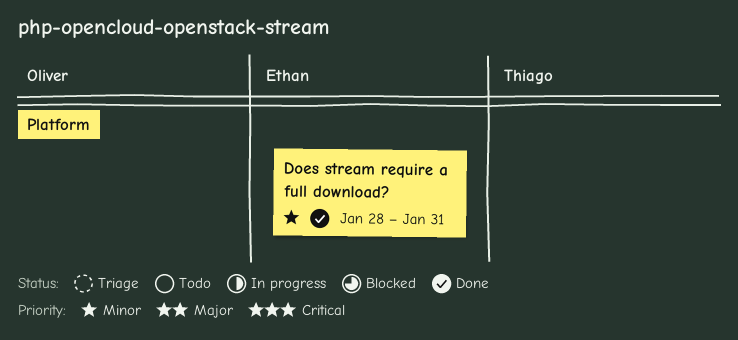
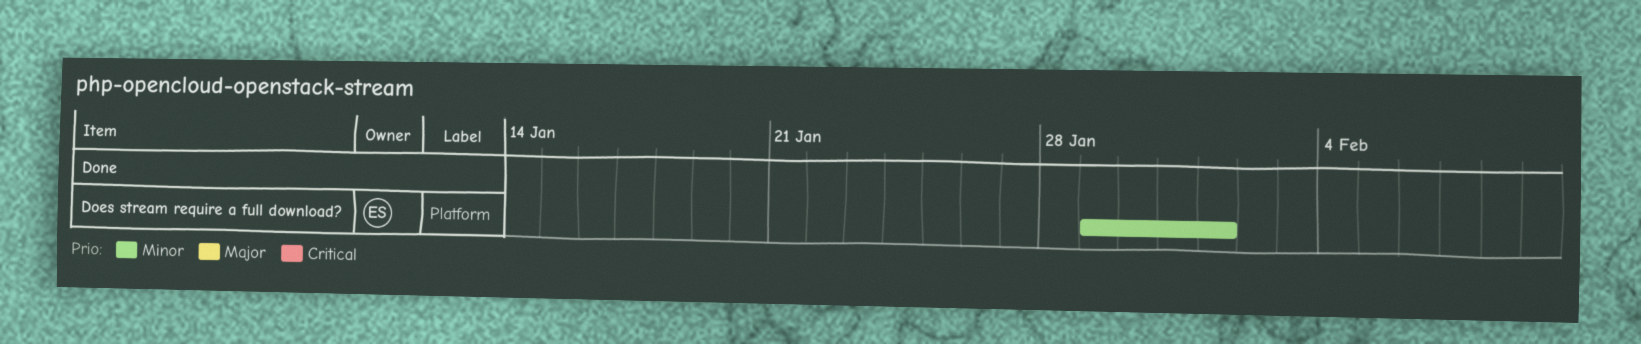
Does stream require a full download?, start: Jan 28 -> Jan 29
Does stream require a full download?, due: Jan 31 -> Feb 1

